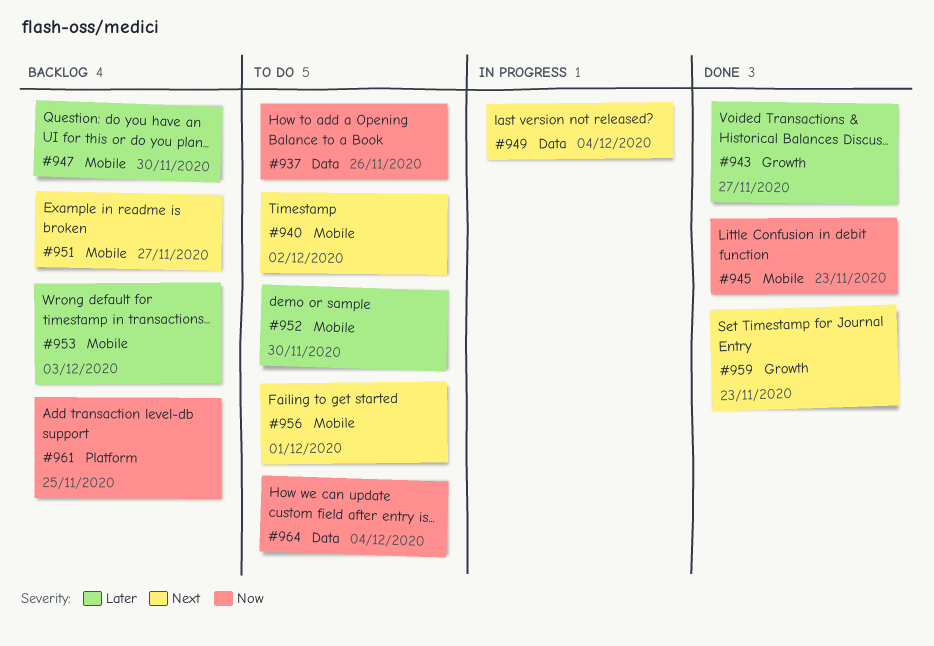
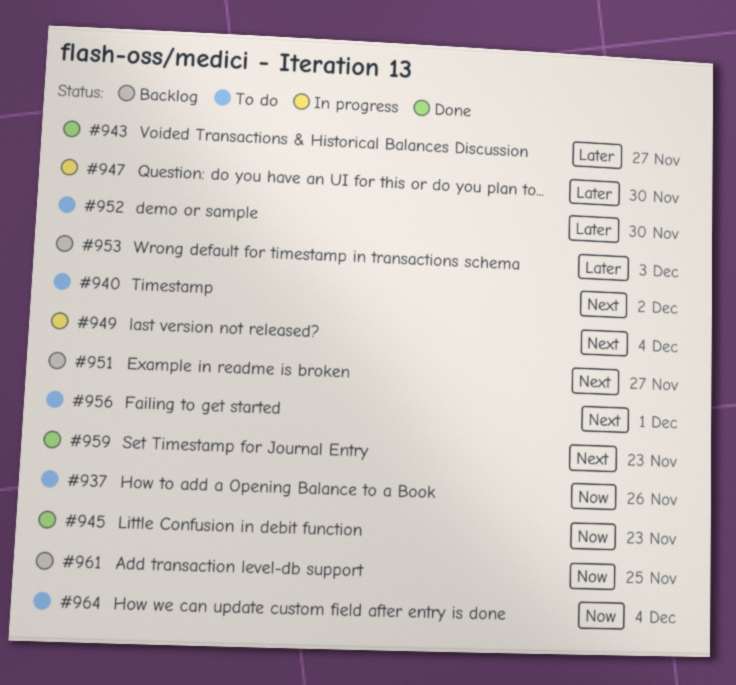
#947, status: Backlog -> In progress

